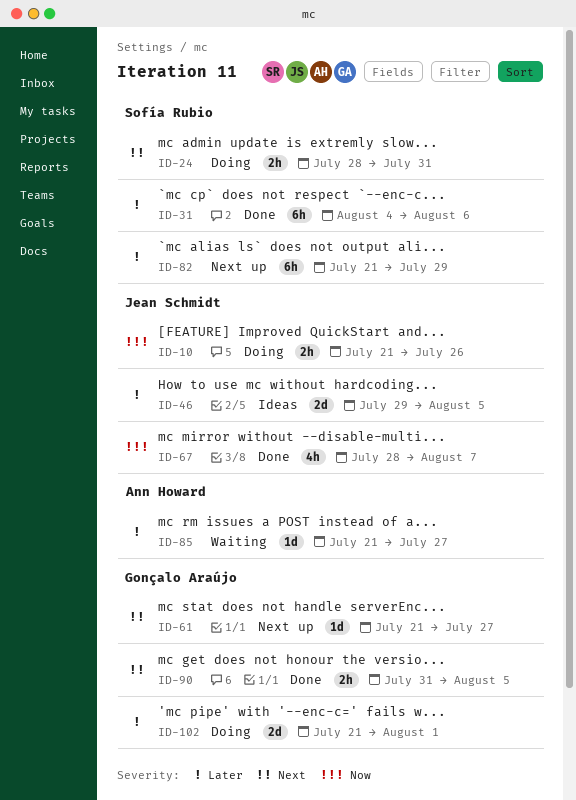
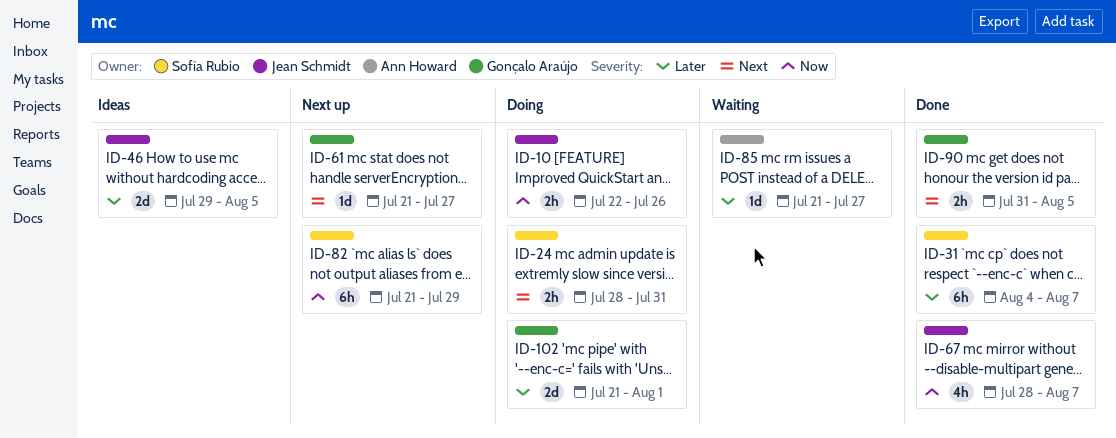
ID-10, start: Jul 21 -> Jul 22
ID-31, due: Aug 6 -> Aug 7
ID-82, priority: Later -> Now

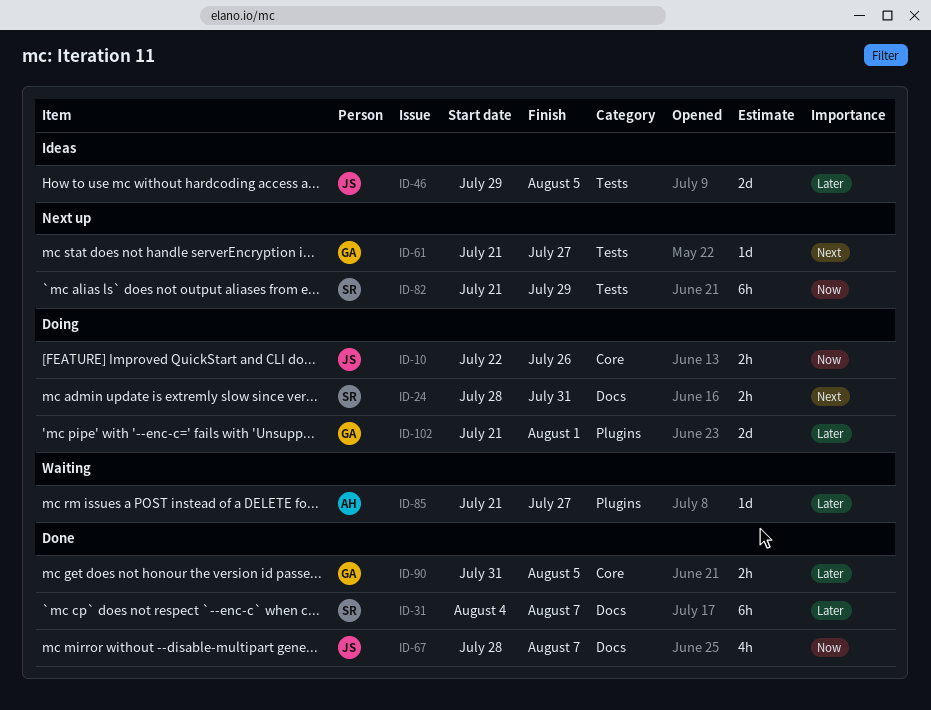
ID-90, priority: Next -> Later

